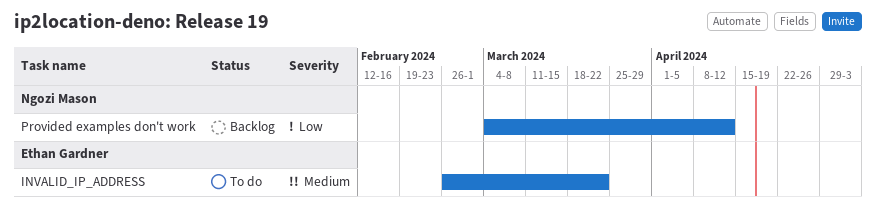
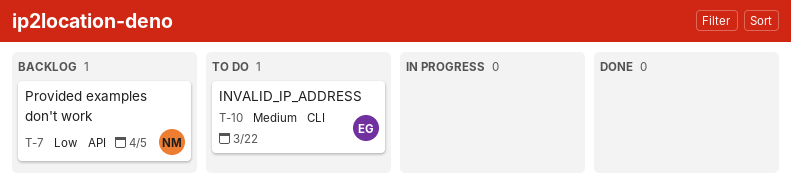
Provided examples don't work, due: Apr 12 -> Apr 5

